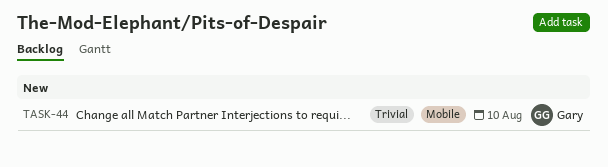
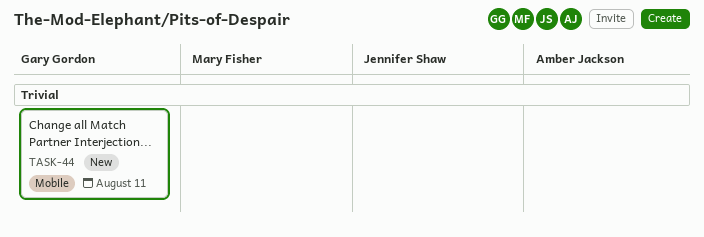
TASK-44, due: Aug 10 -> Aug 11

